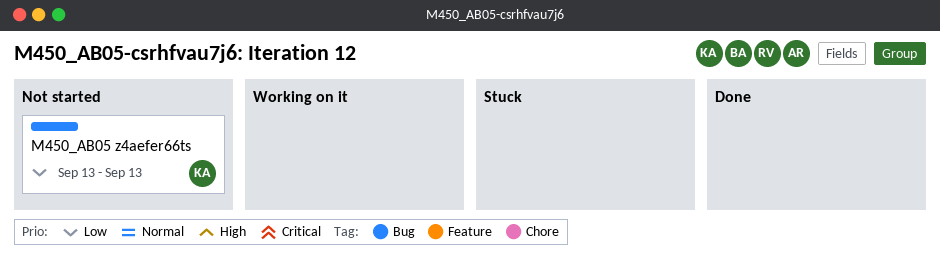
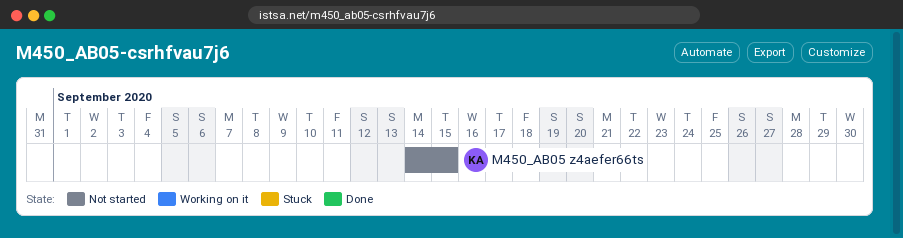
M450_AB05 z4aefer66ts, start: Sep 13 -> Sep 14
M450_AB05 z4aefer66ts, due: Sep 13 -> Sep 15

